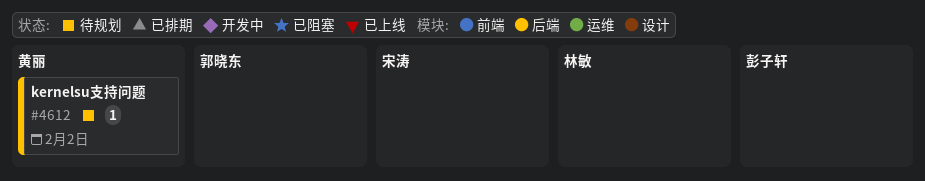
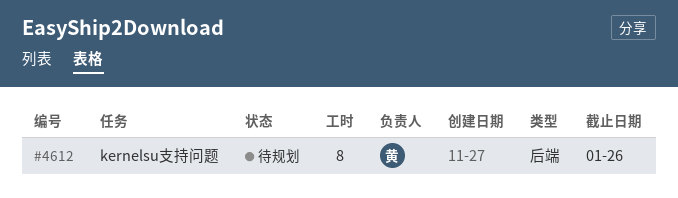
#4612, estimate: 1 -> 8
#4612, due: Feb 2 -> Jan 26

